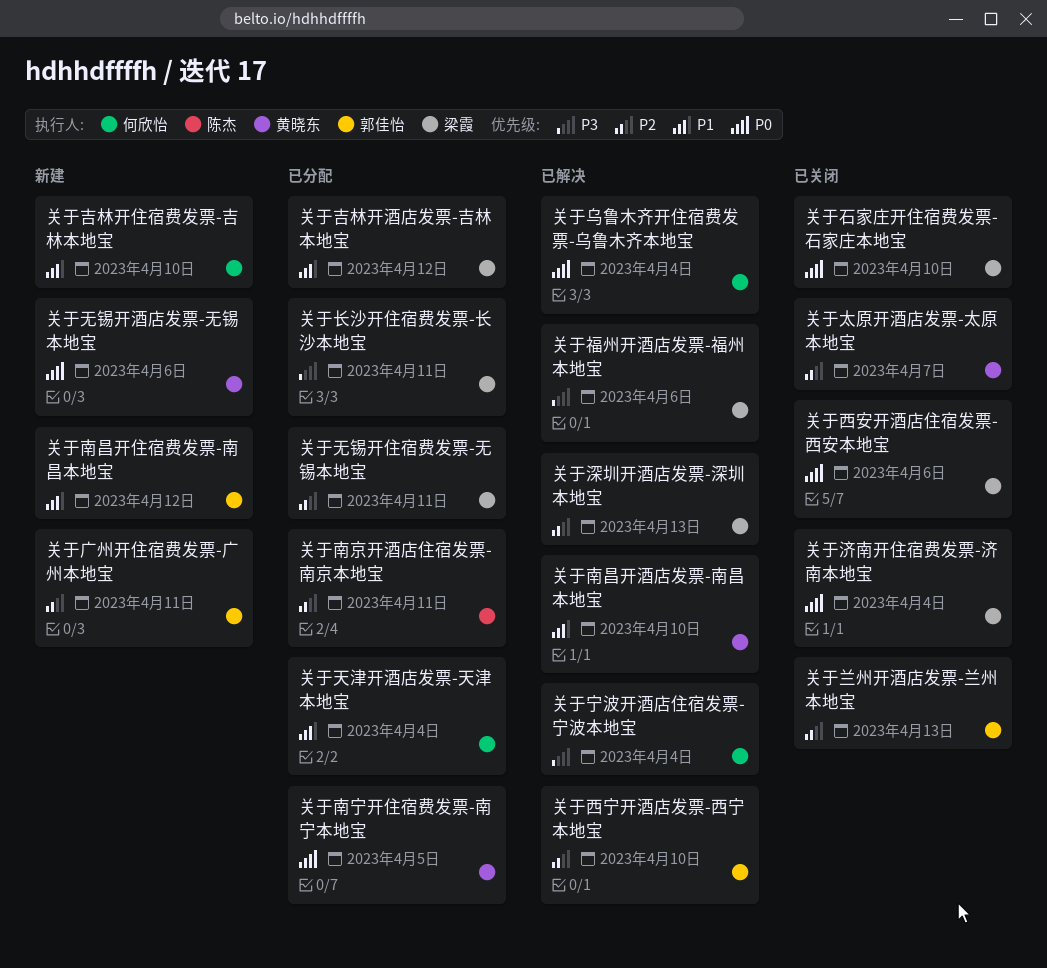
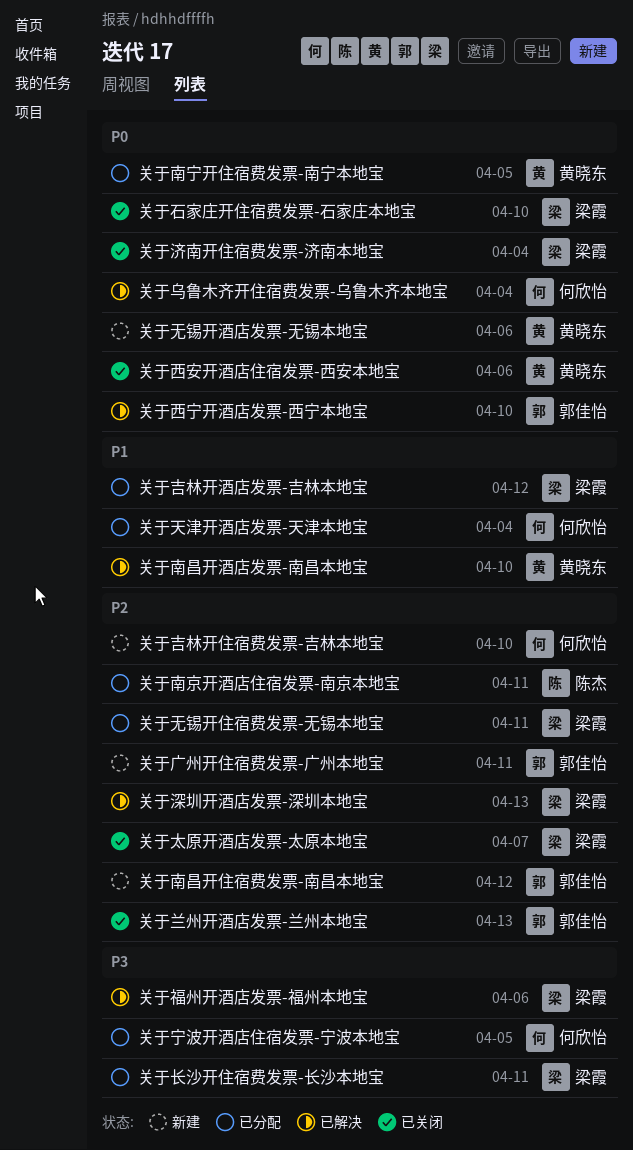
关于南昌开住宿费发票-南昌本地宝, priority: P1 -> P2
关于吉林开住宿费发票-吉林本地宝, priority: P1 -> P2
关于太原开酒店发票-太原本地宝, owner: 黄晓东 -> 梁霞
关于宁波开酒店住宿发票-宁波本地宝, status: 已解决 -> 已分配
关于宁波开酒店住宿发票-宁波本地宝, due: Apr 4 -> Apr 5
关于西宁开酒店发票-西宁本地宝, priority: P2 -> P0
关于西安开酒店住宿发票-西安本地宝, owner: 梁霞 -> 黄晓东

